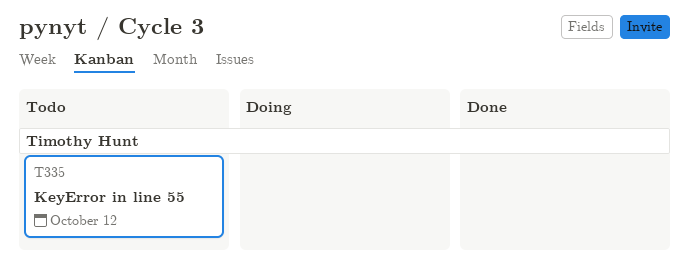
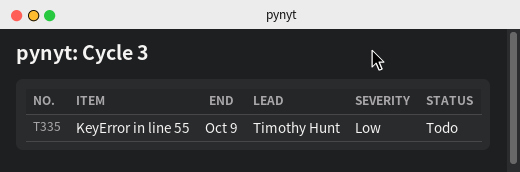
T335, due: Oct 12 -> Oct 9

